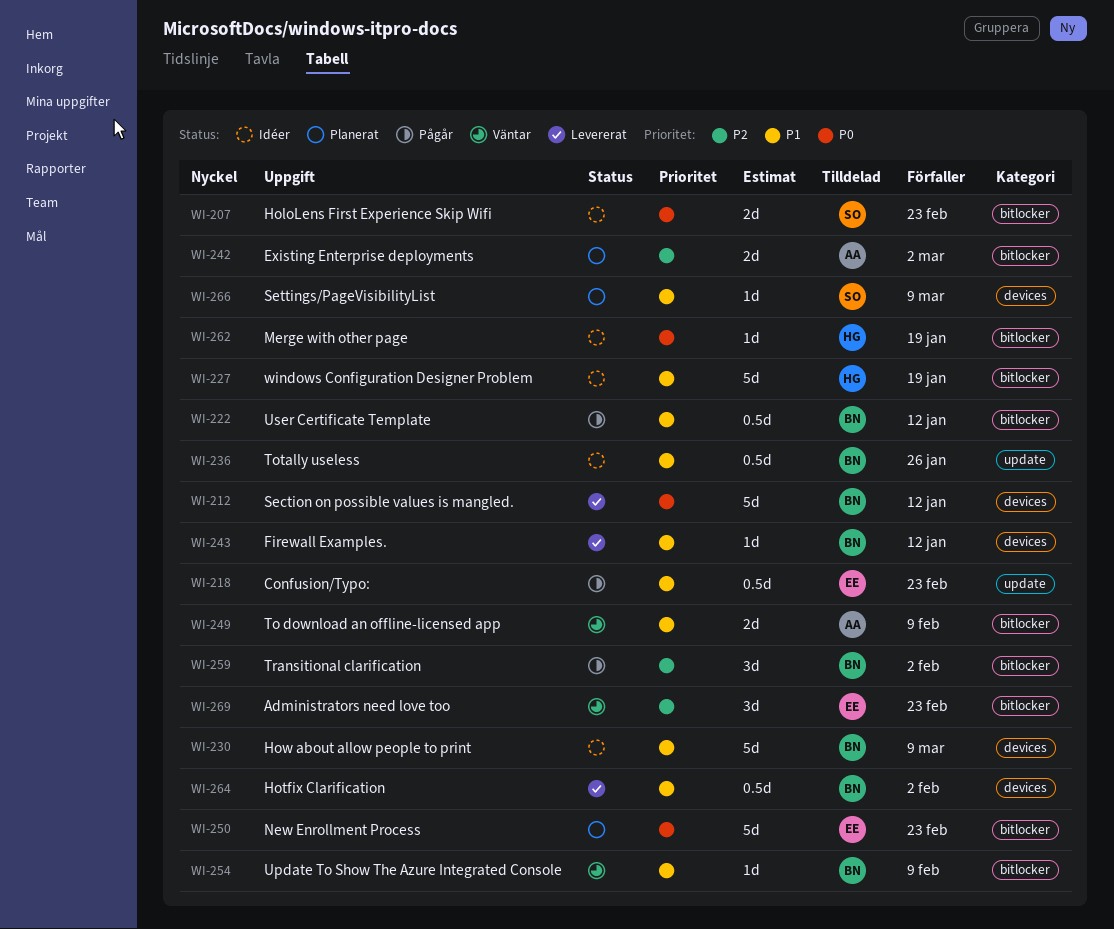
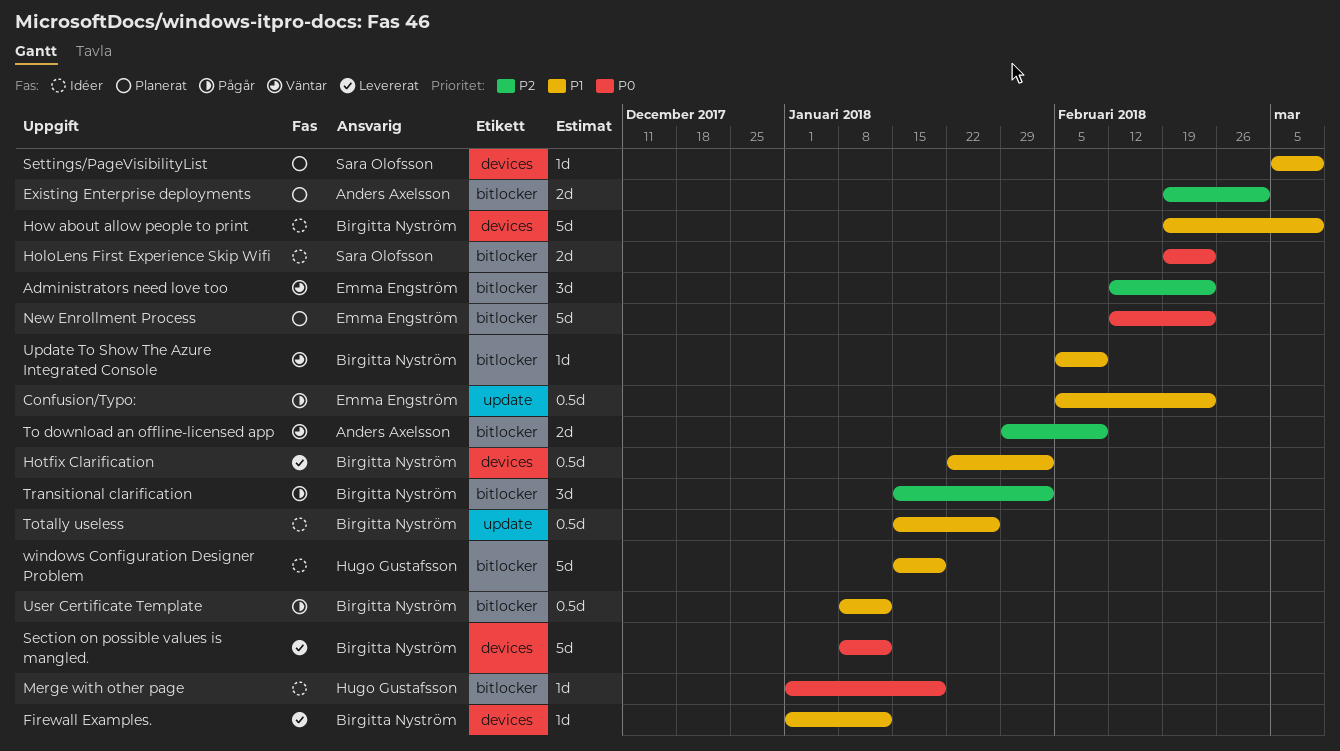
To download an offline-licensed app, priority: P1 -> P2

